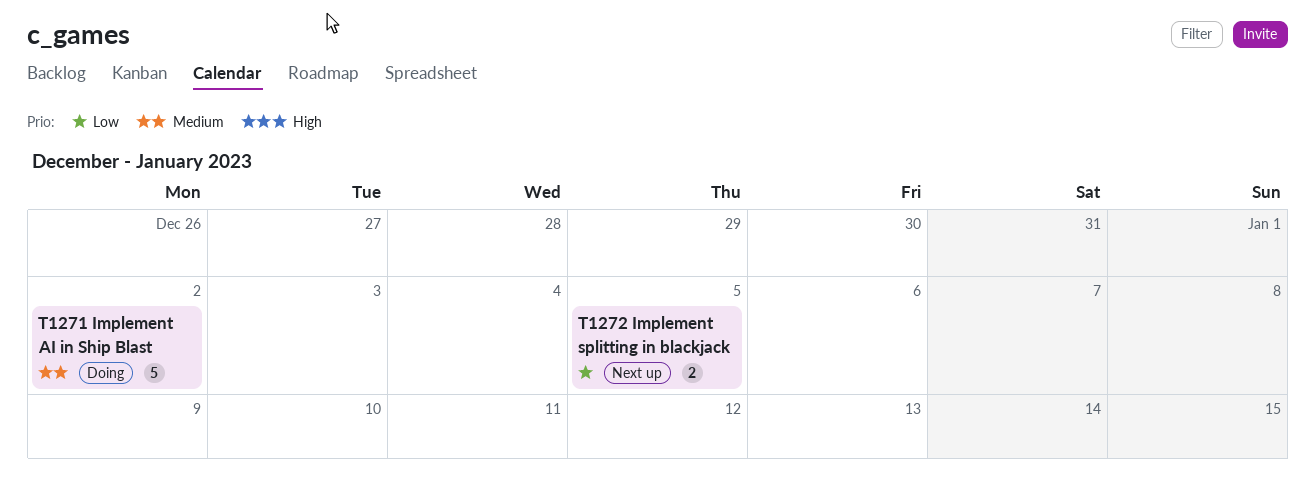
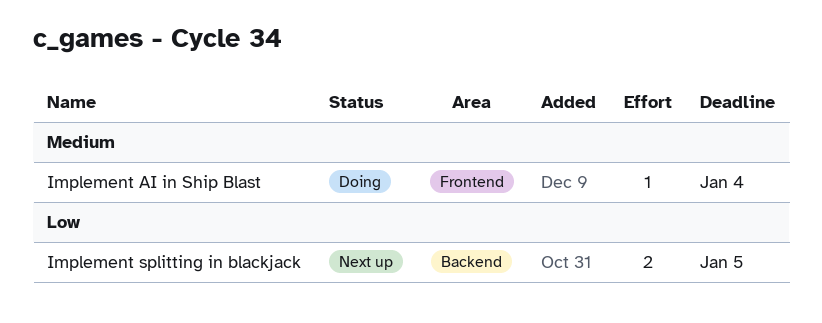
Implement AI in Ship Blast, estimate: 5 -> 1
Implement AI in Ship Blast, due: Jan 2 -> Jan 4

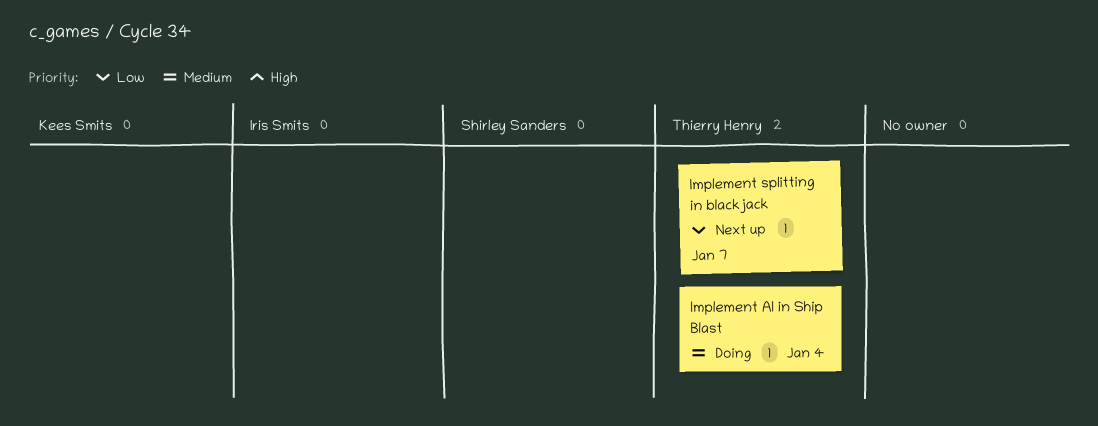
Implement splitting in blackjack, estimate: 2 -> 1
Implement splitting in blackjack, due: Jan 5 -> Jan 7

